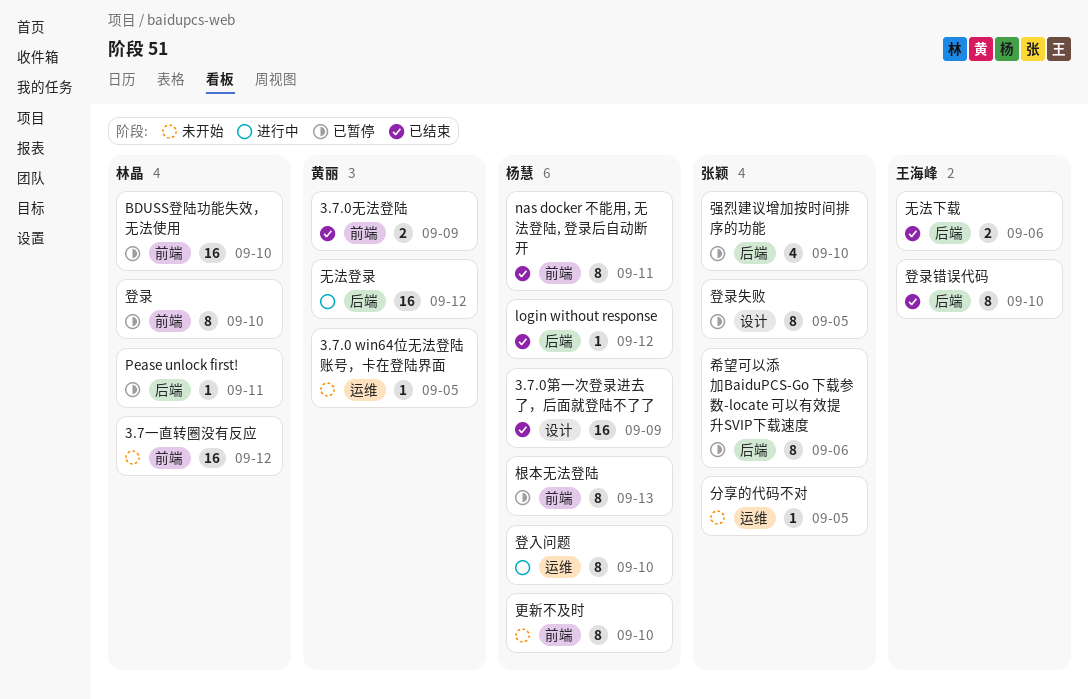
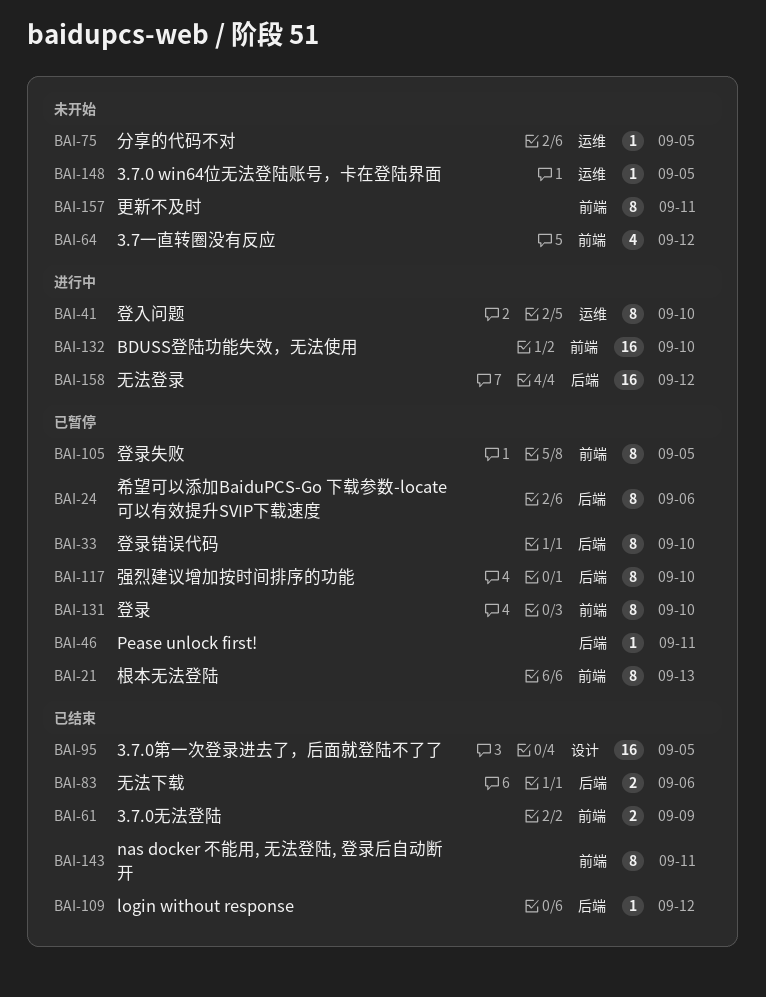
3.7.0第一次登录进去了，后面就登陆不了了, due: Sep 9 -> Sep 5
3.7一直转圈没有反应, estimate: 16 -> 4
BDUSS登陆功能失效，无法使用, status: 已暂停 -> 进行中
强烈建议增加按时间排序的功能, estimate: 4 -> 8
更新不及时, due: Sep 10 -> Sep 11
登录失败, label: 设计 -> 前端
登录错误代码, status: 已结束 -> 已暂停

